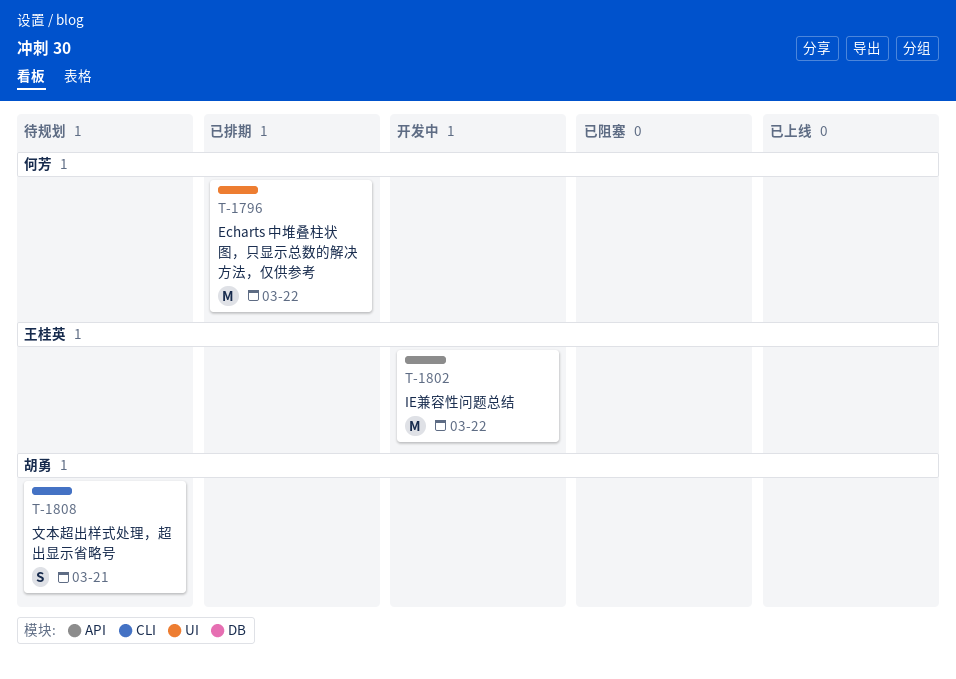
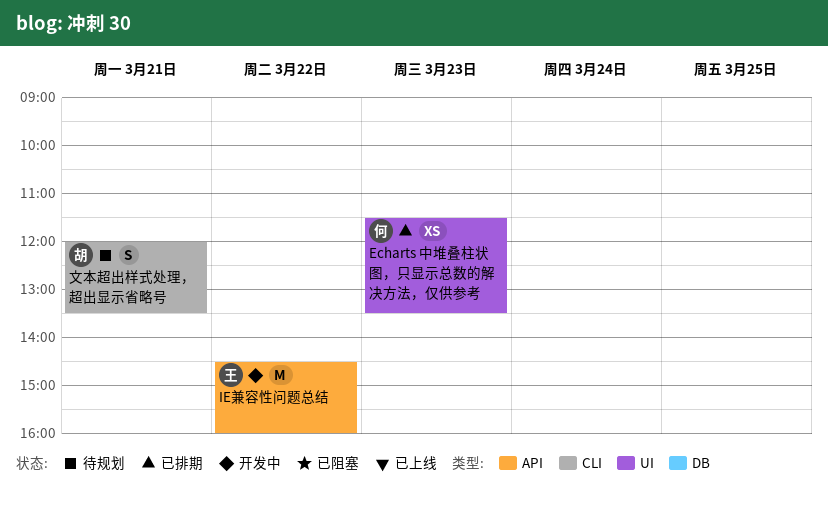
Echarts 中堆叠柱状图，只显示总数的解决方法，仅供参考, estimate: M -> XS
Echarts 中堆叠柱状图，只显示总数的解决方法，仅供参考, day: Mar 22 -> Mar 23

